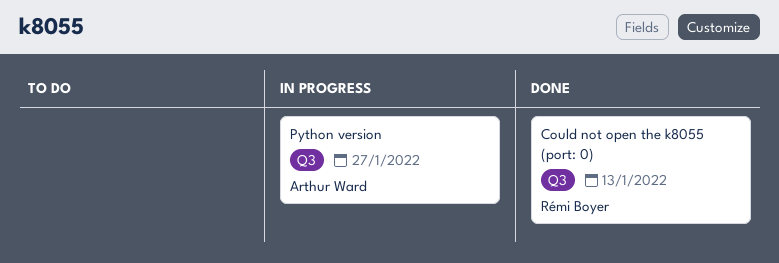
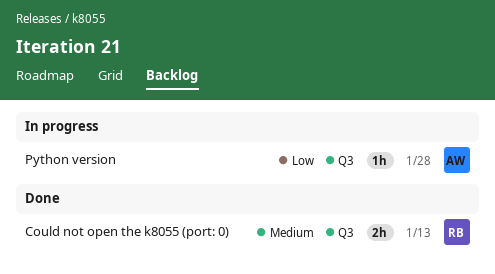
Python version, due: Jan 27 -> Jan 28

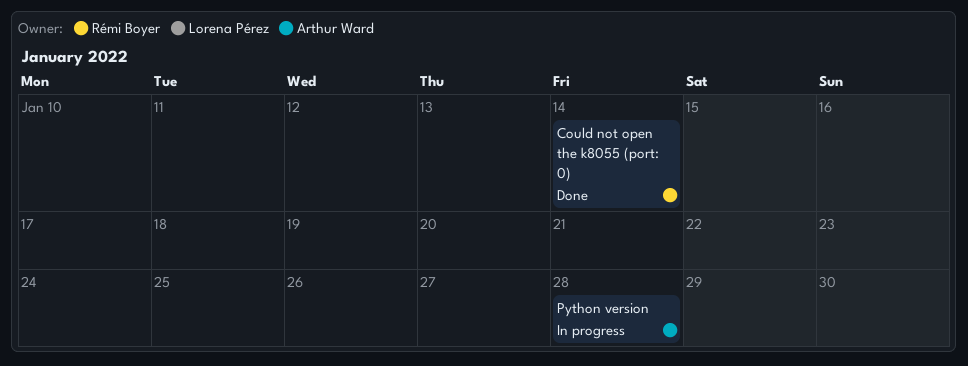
Could not open the k8055 (port: 0), due: Jan 13 -> Jan 14

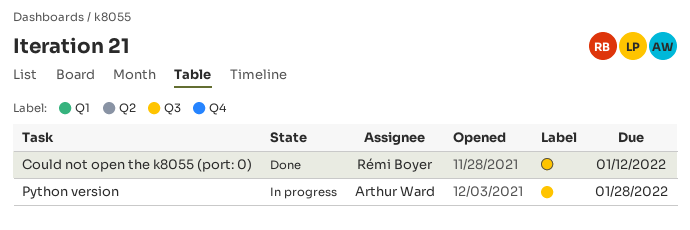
Could not open the k8055 (port: 0), due: Jan 14 -> Jan 12

